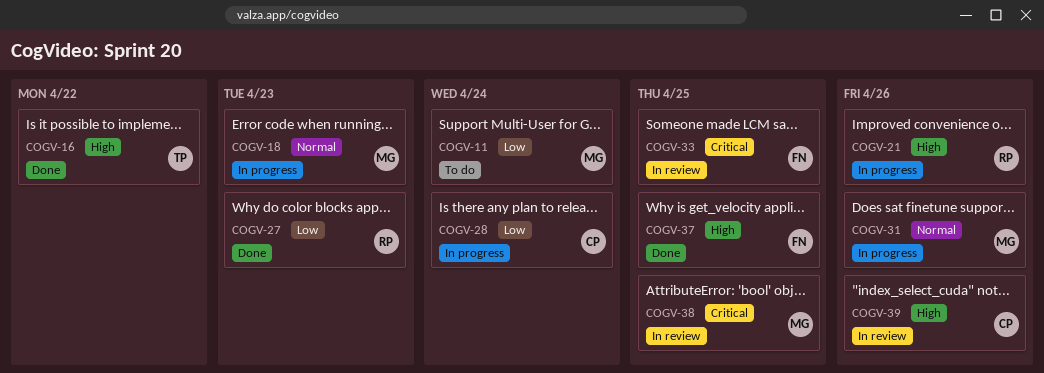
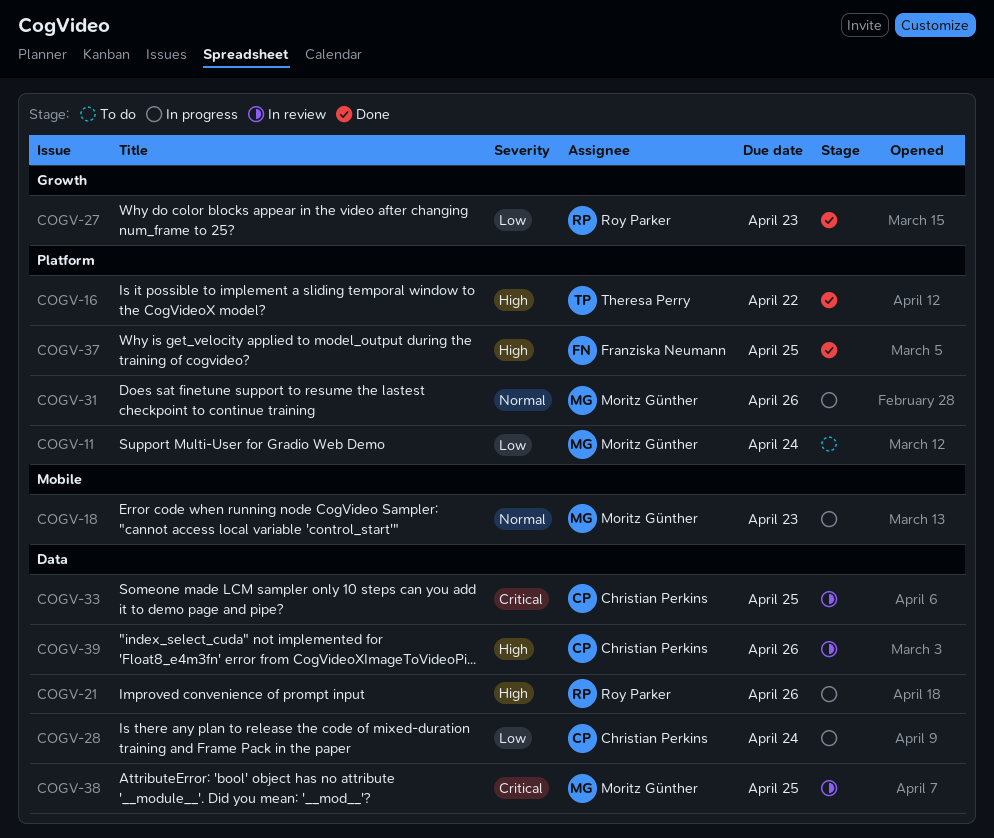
COGV-33, owner: Franziska Neumann -> Christian Perkins

